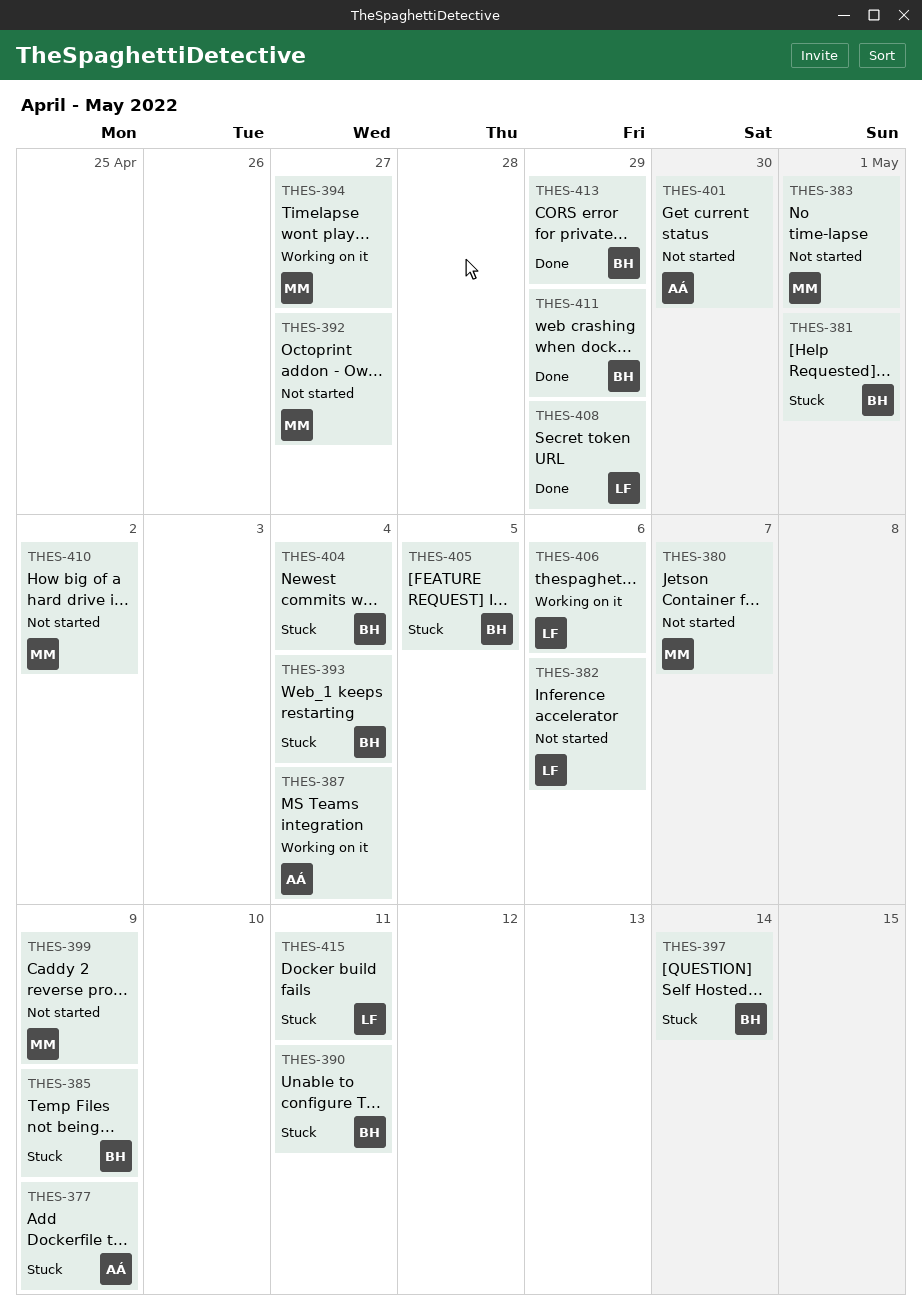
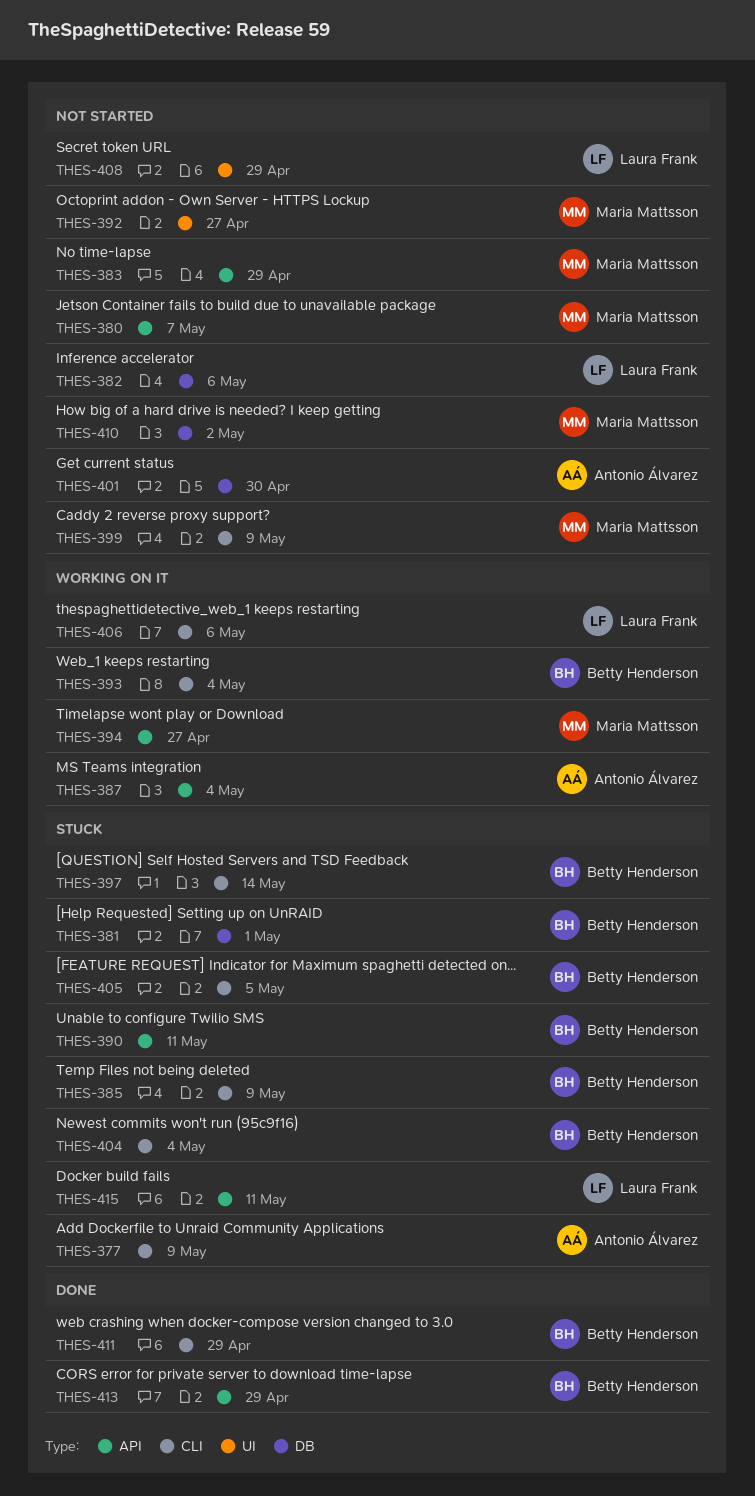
THES-383, due: May 1 -> Apr 29
THES-393, status: Stuck -> Working on it
THES-408, status: Done -> Not started

